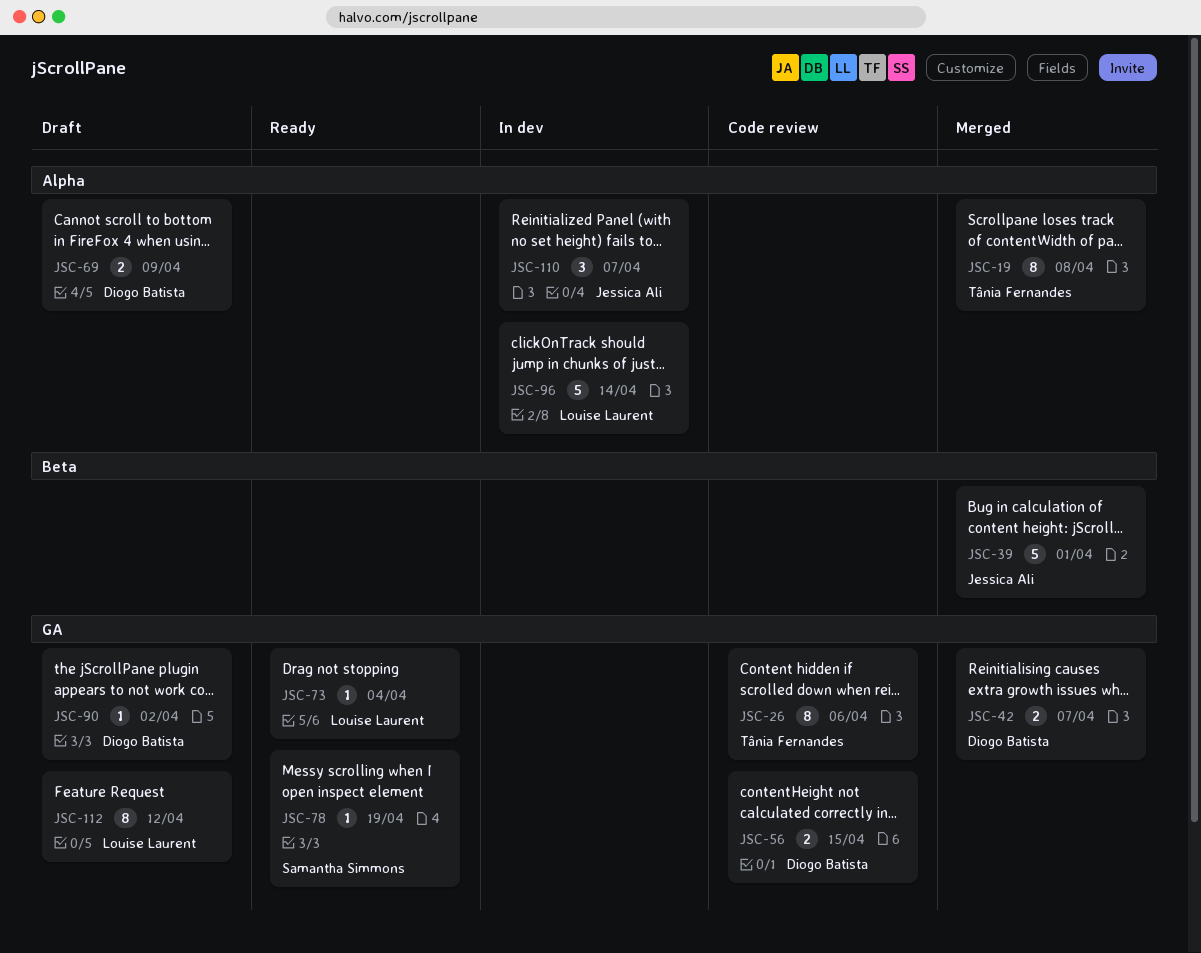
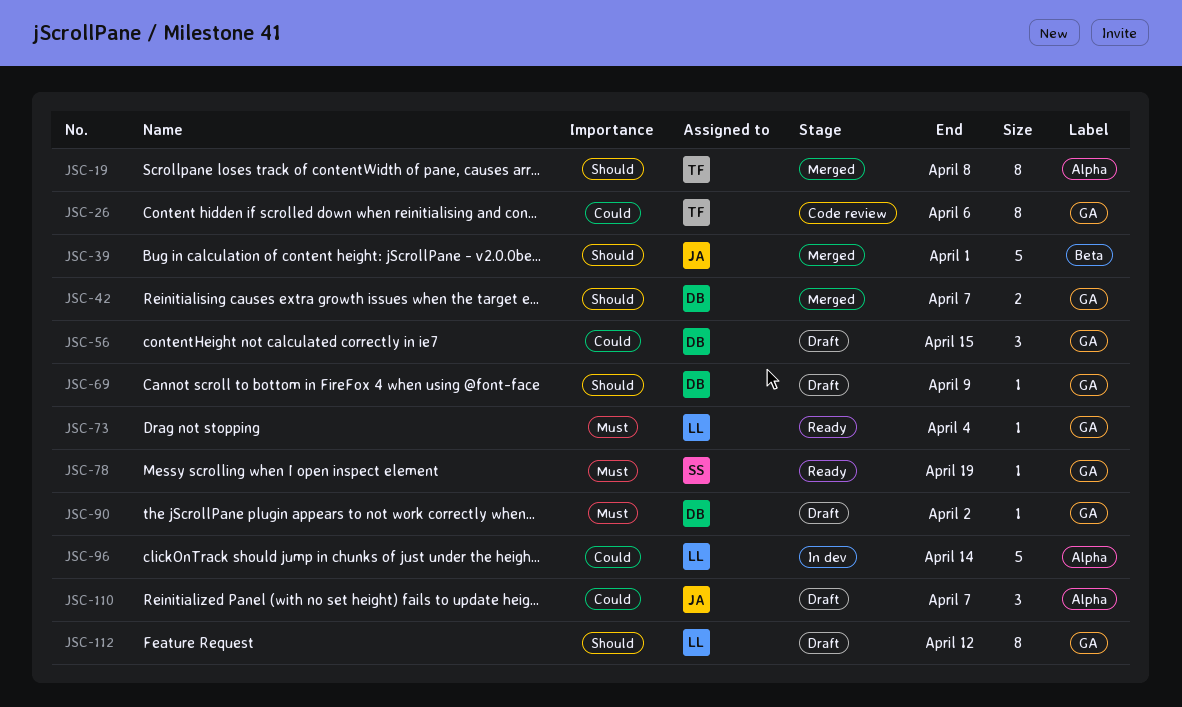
JSC-56, status: Code review -> Draft
JSC-56, estimate: 2 -> 3
JSC-69, label: Alpha -> GA
JSC-69, estimate: 2 -> 1
JSC-110, status: In dev -> Draft

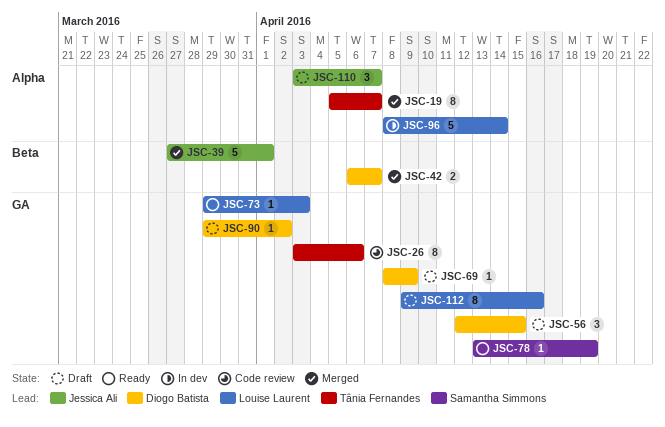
JSC-19, due: Apr 8 -> Apr 7
JSC-42, label: GA -> Beta
JSC-73, due: Apr 4 -> Apr 3
JSC-112, due: Apr 12 -> Apr 16

